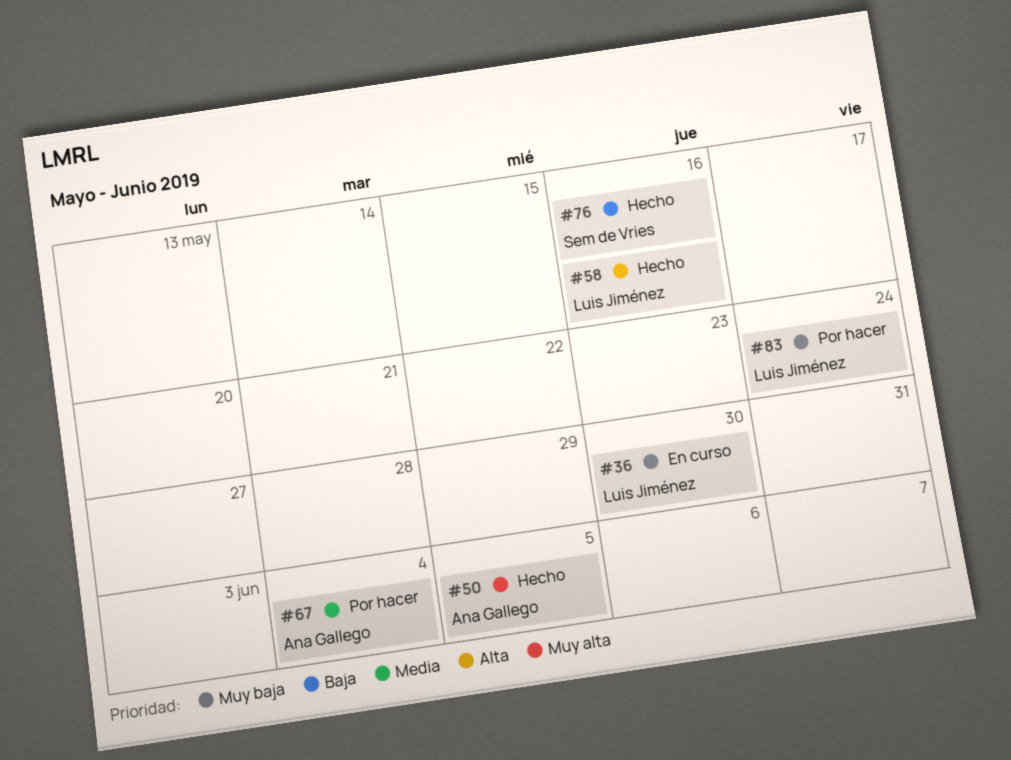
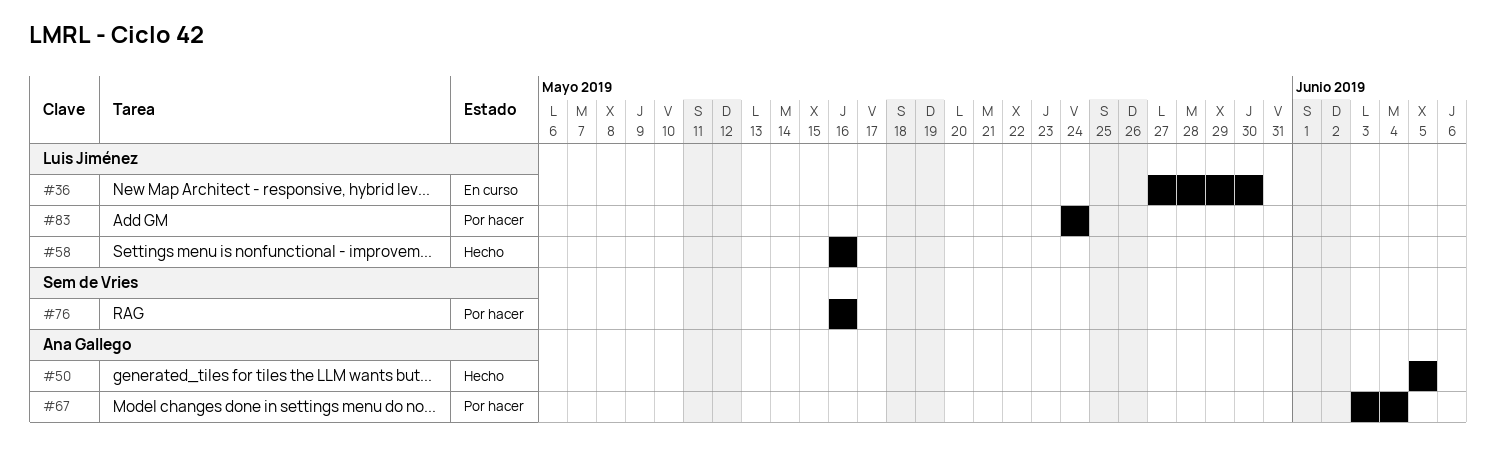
#76, status: Hecho -> Por hacer

